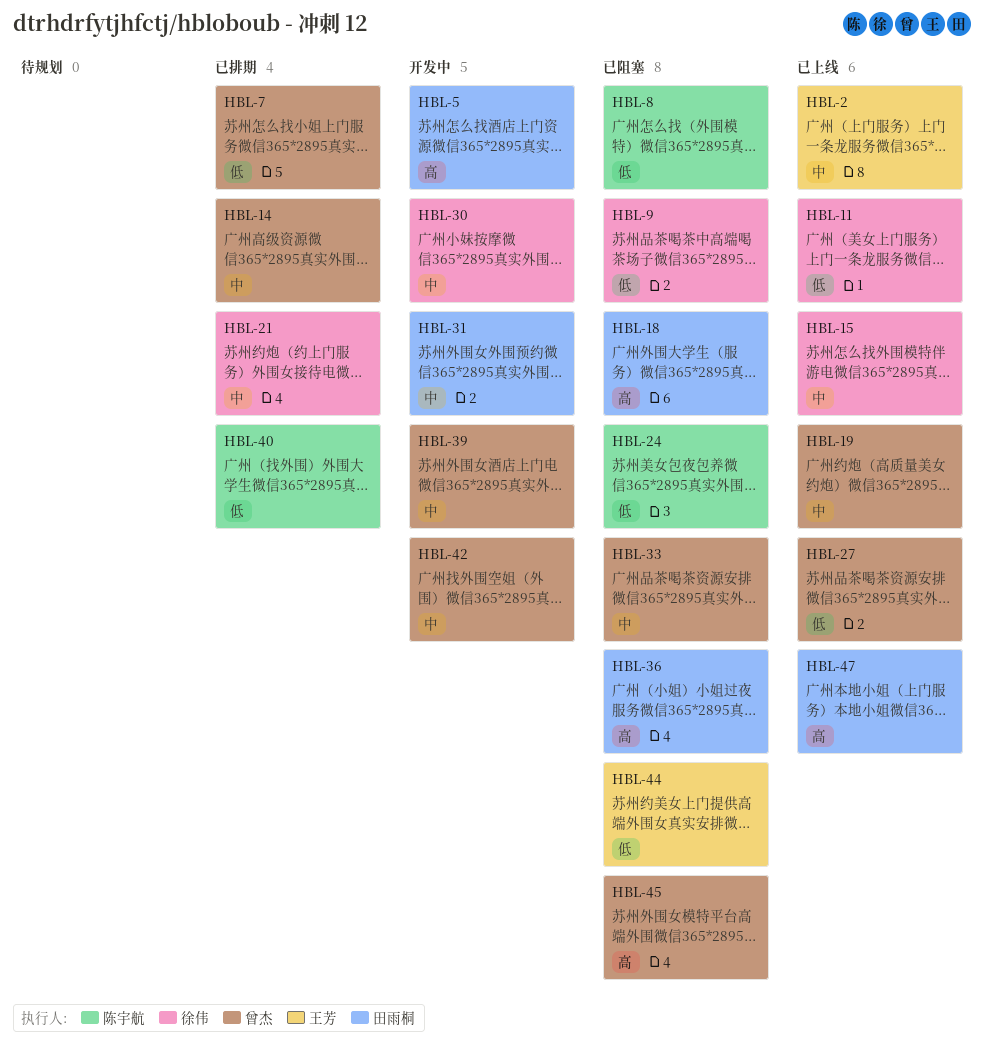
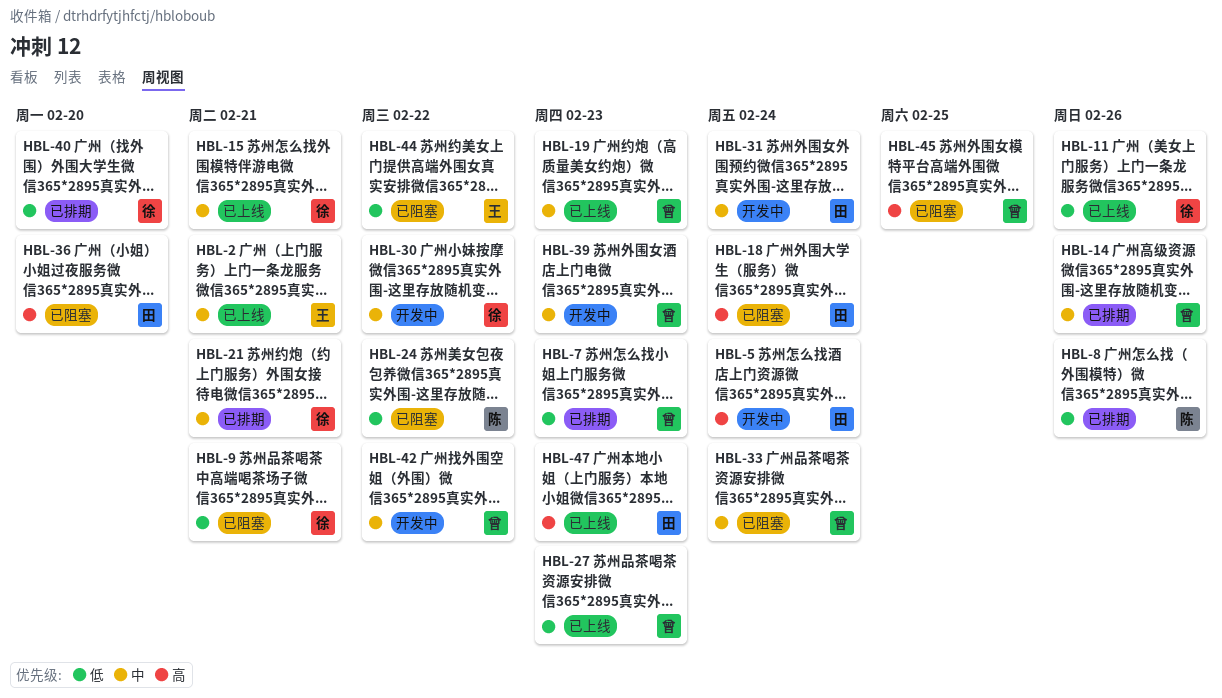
HBL-8, status: 已阻塞 -> 已排期
HBL-40, owner: 陈宇航 -> 徐伟

